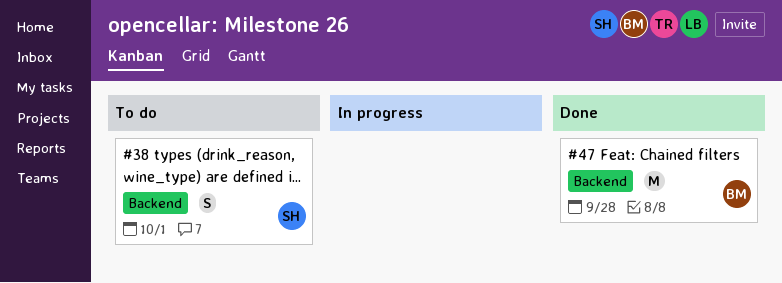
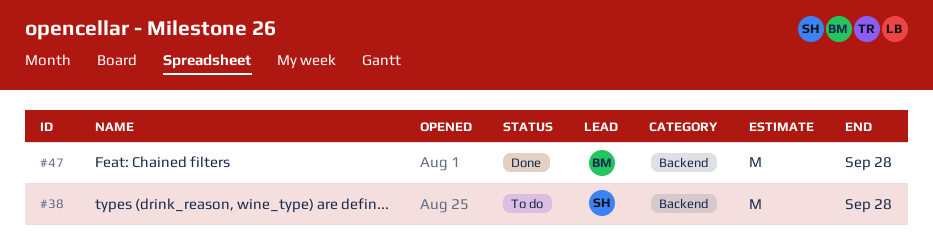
#38, estimate: S -> M
#38, due: Oct 1 -> Sep 28

